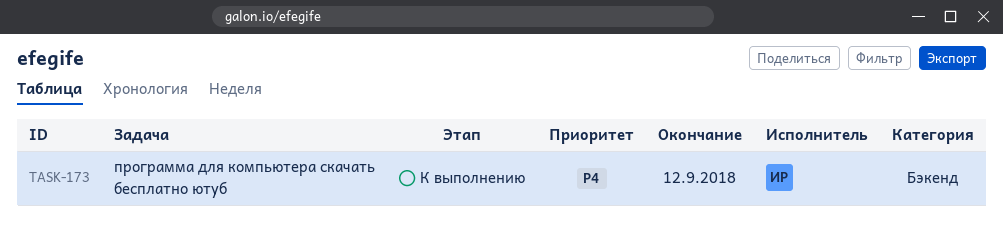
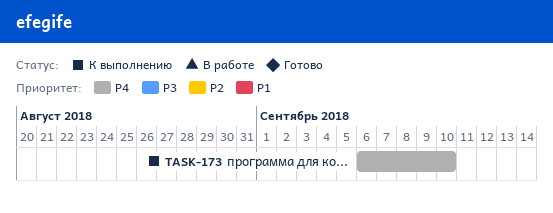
TASK-173, due: Sep 12 -> Sep 10

